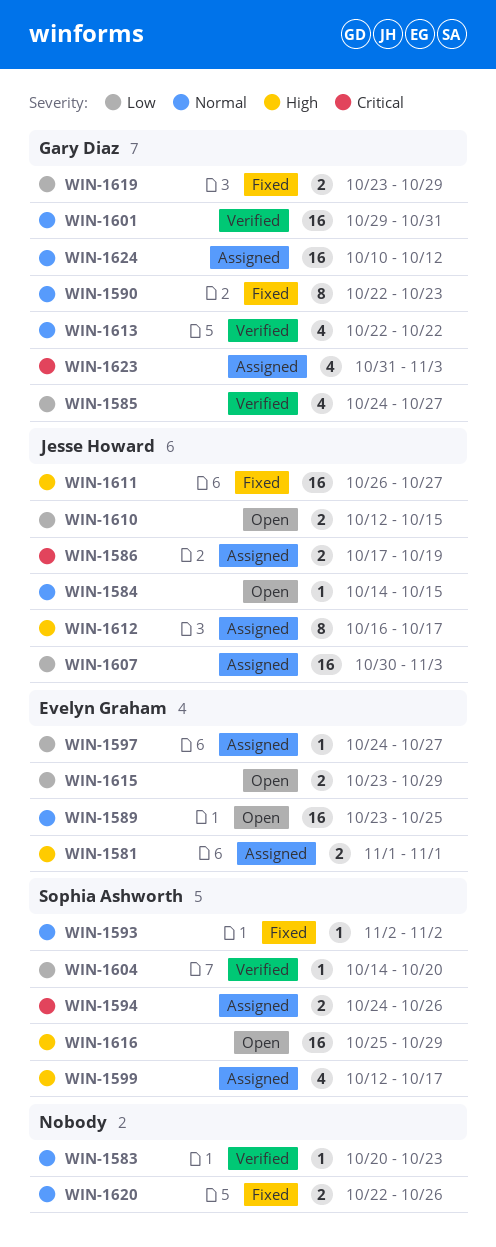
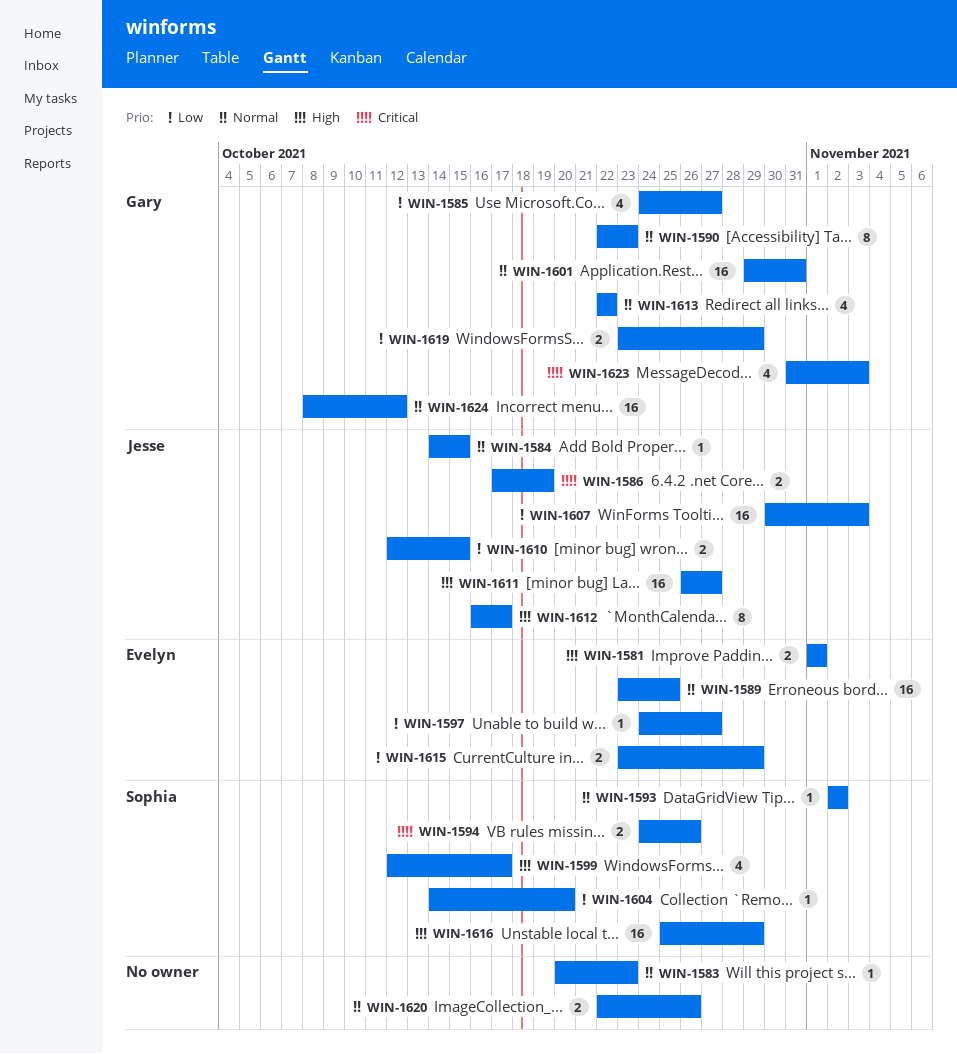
WIN-1624, start: Oct 10 -> Oct 8

